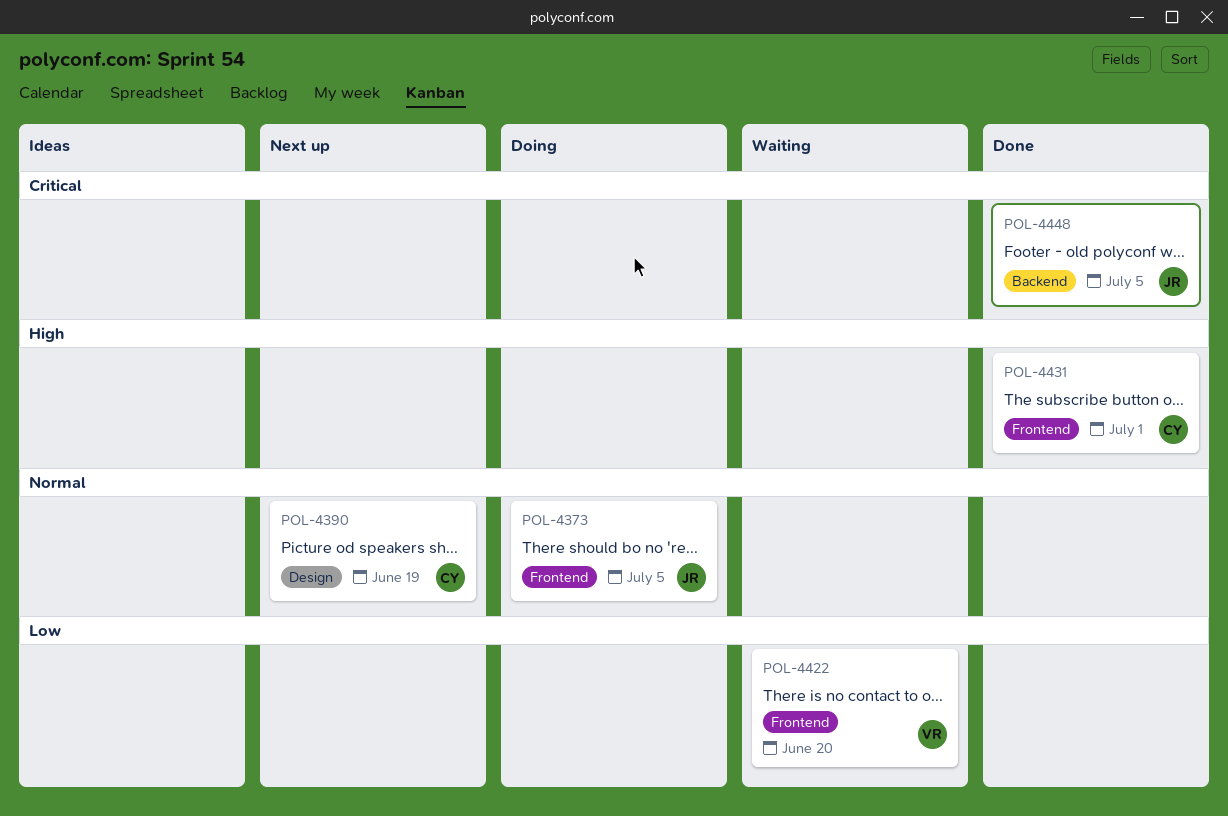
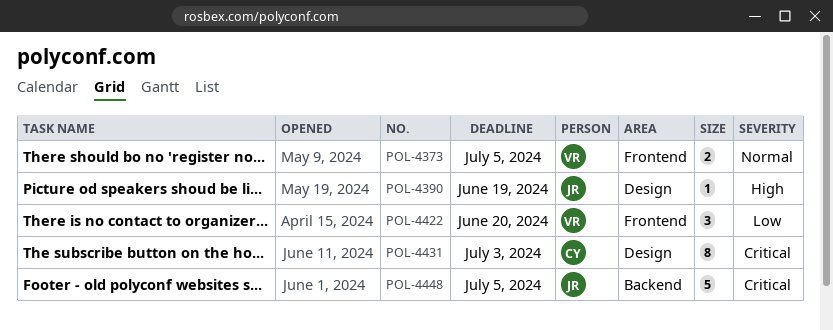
POL-4373, owner: JR -> VR
POL-4390, owner: CY -> JR
POL-4390, priority: Normal -> High
POL-4431, priority: High -> Critical
POL-4431, label: Frontend -> Design
POL-4431, due: Jul 1 -> Jul 3

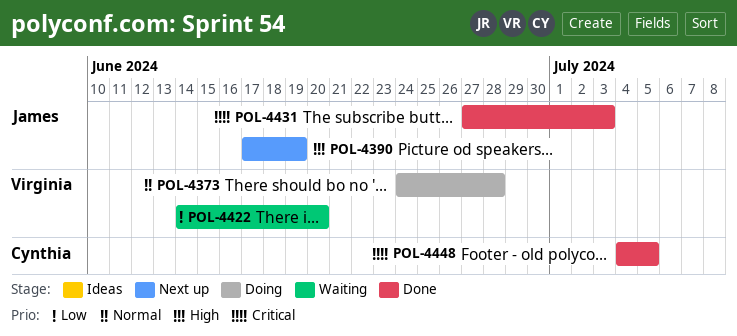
POL-4373, due: Jul 5 -> Jun 28
POL-4431, owner: Cynthia -> James
POL-4448, owner: James -> Cynthia

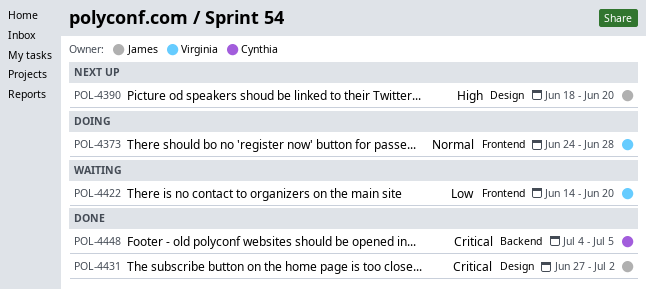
POL-4390, start: Jun 17 -> Jun 18
POL-4390, due: Jun 19 -> Jun 20
POL-4431, due: Jul 3 -> Jul 2

